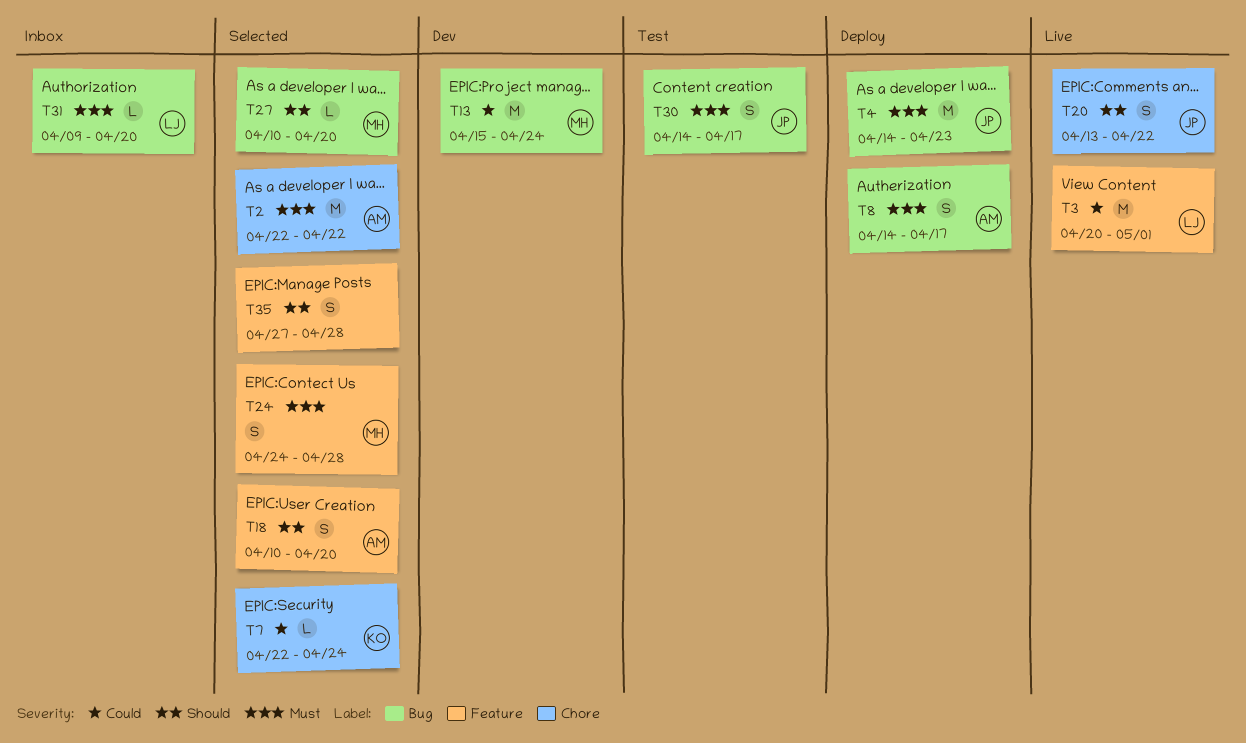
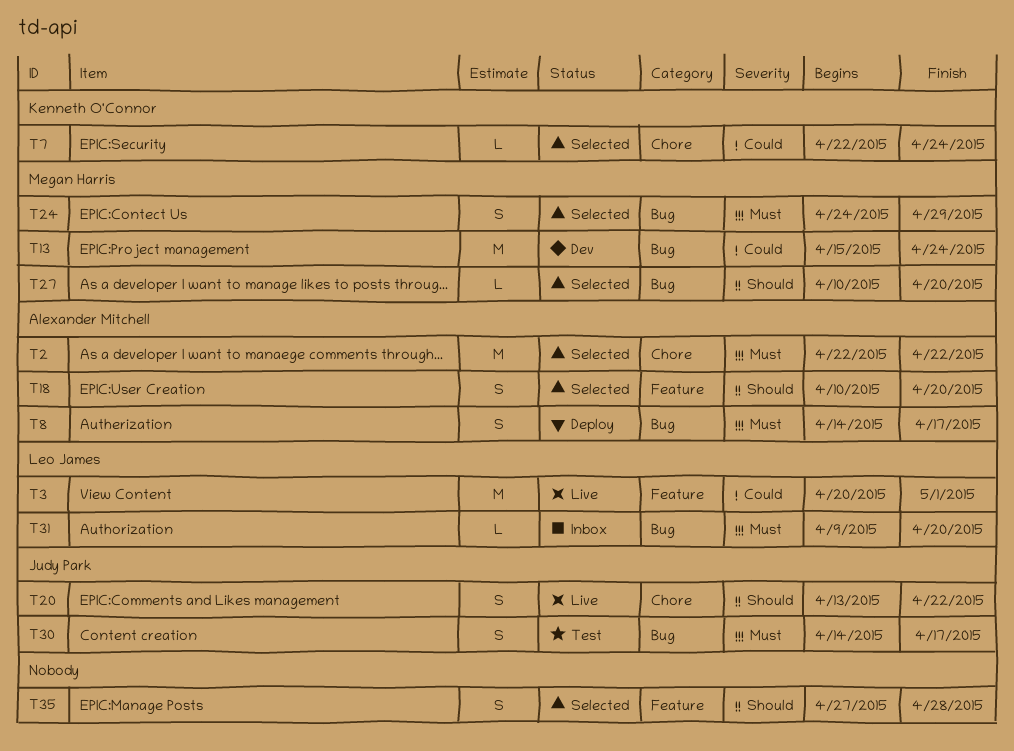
T4: present -> none
T24, label: Feature -> Bug
T24, due: Apr 28 -> Apr 29

